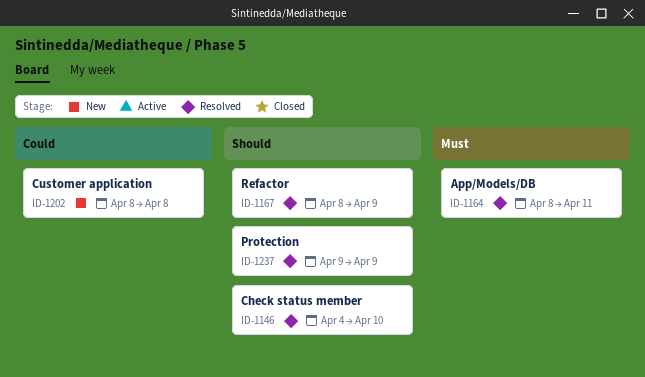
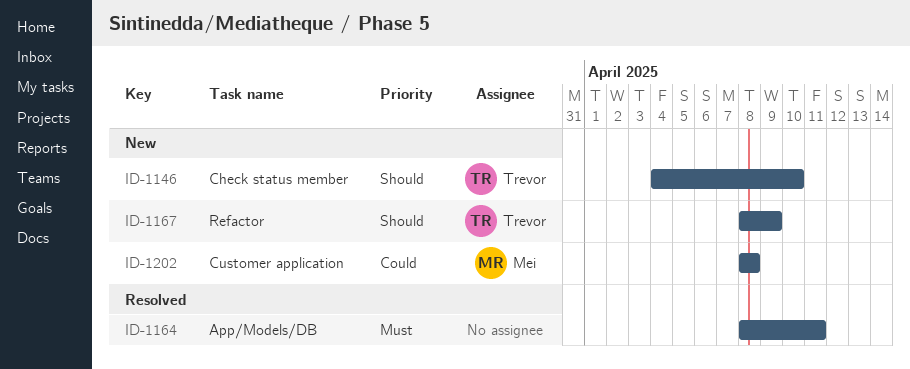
ID-1146, status: Resolved -> New
ID-1167, status: Resolved -> New
ID-1237: present -> none

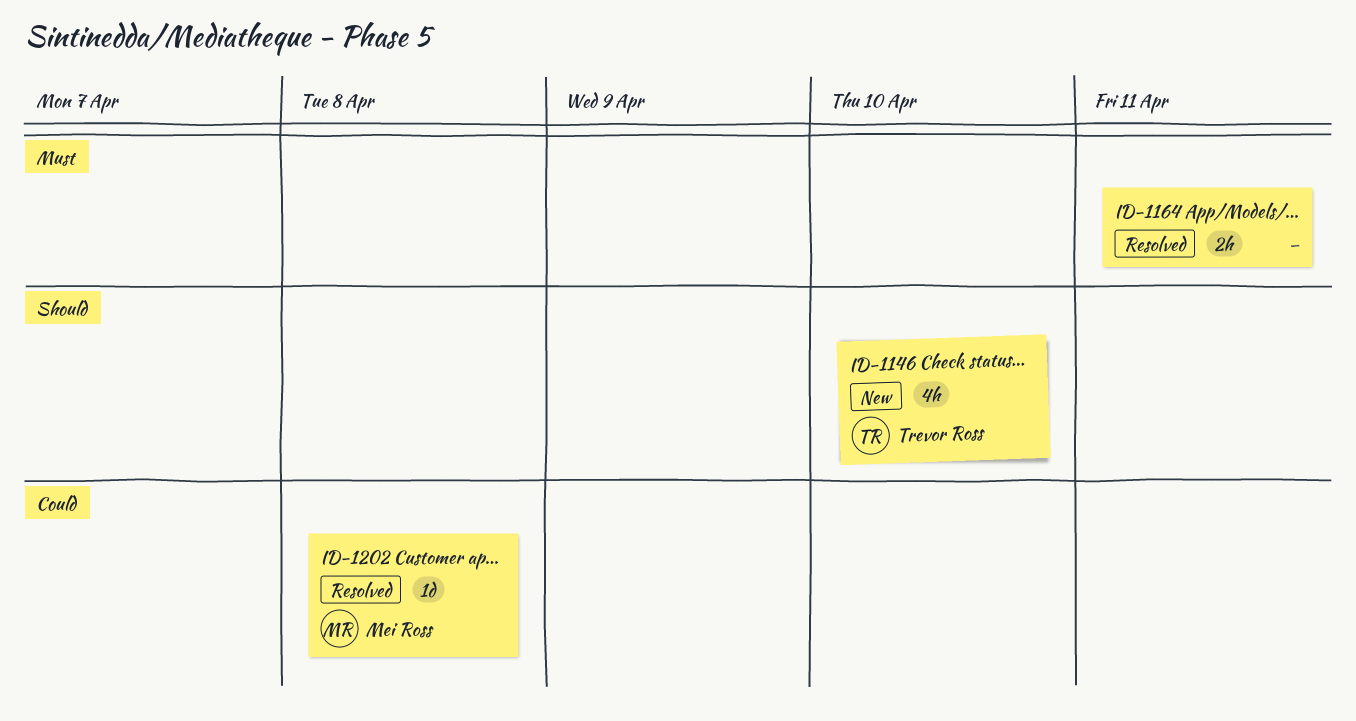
ID-1167: present -> none
ID-1202, status: New -> Resolved

